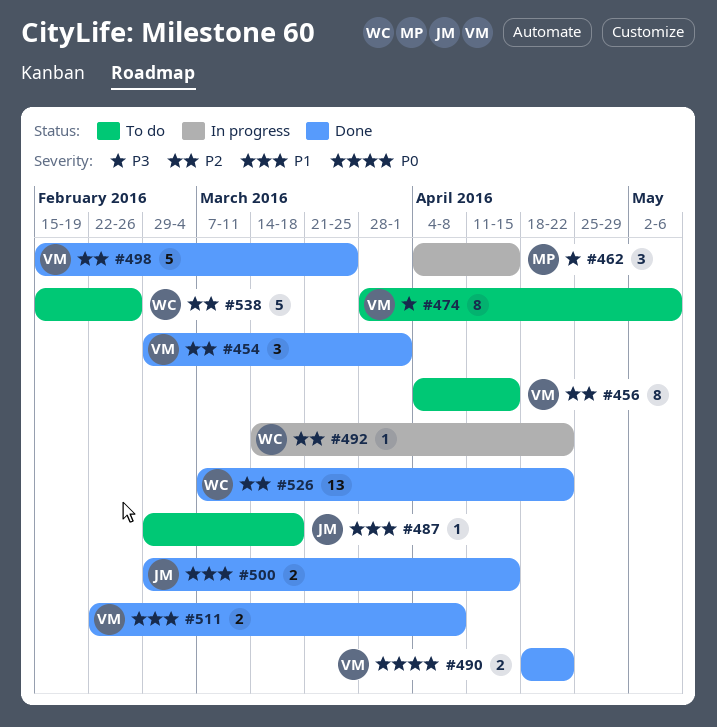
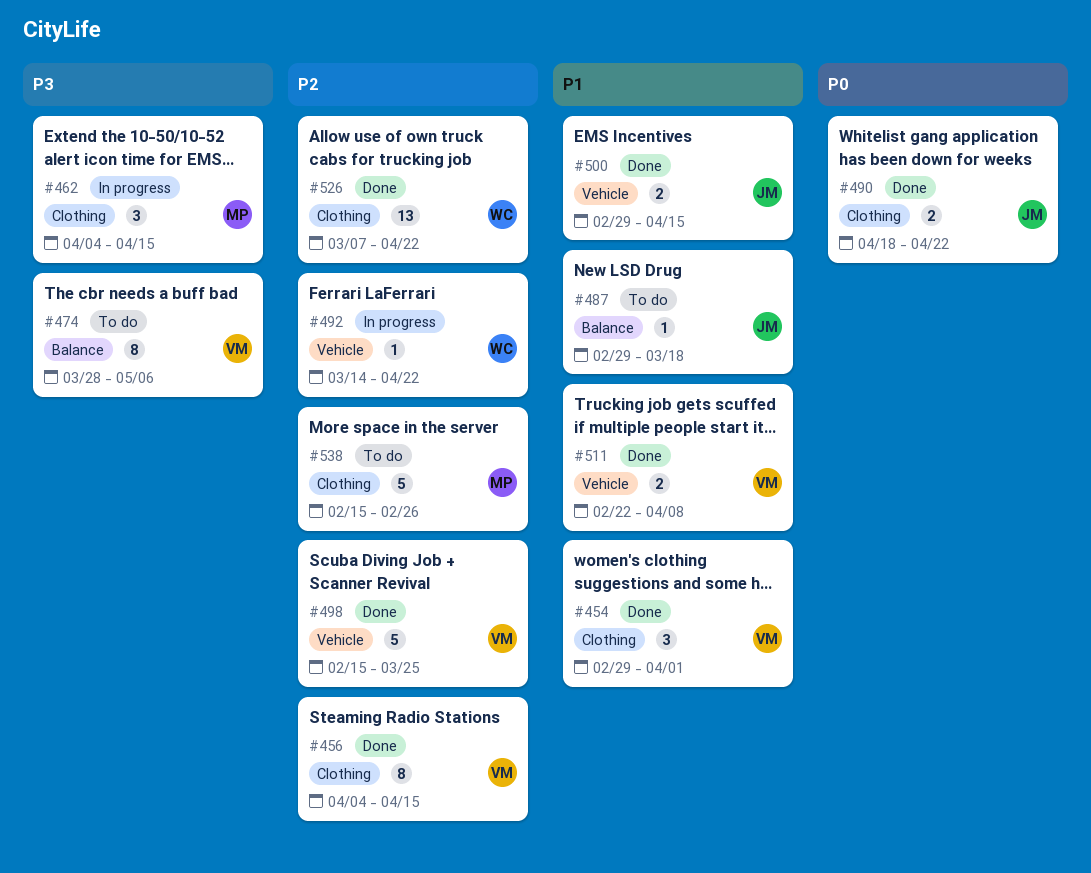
#454, priority: P2 -> P1
#456, status: To do -> Done
#490, owner: VM -> JM
#538, owner: WC -> MP

